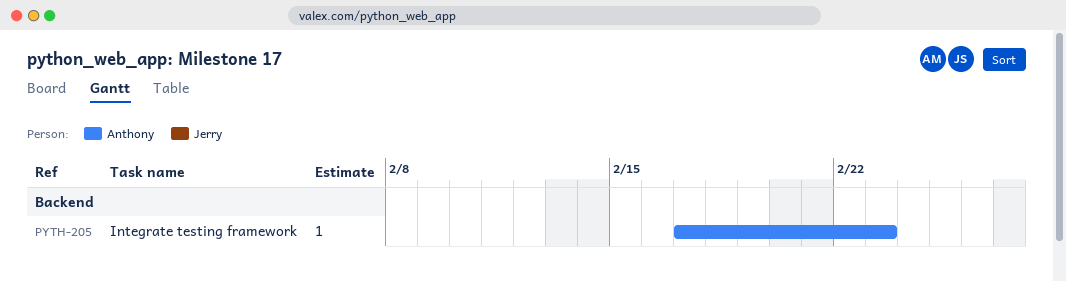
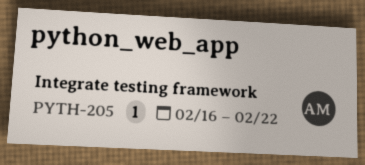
PYTH-205, start: Feb 17 -> Feb 16
PYTH-205, due: Feb 23 -> Feb 22

